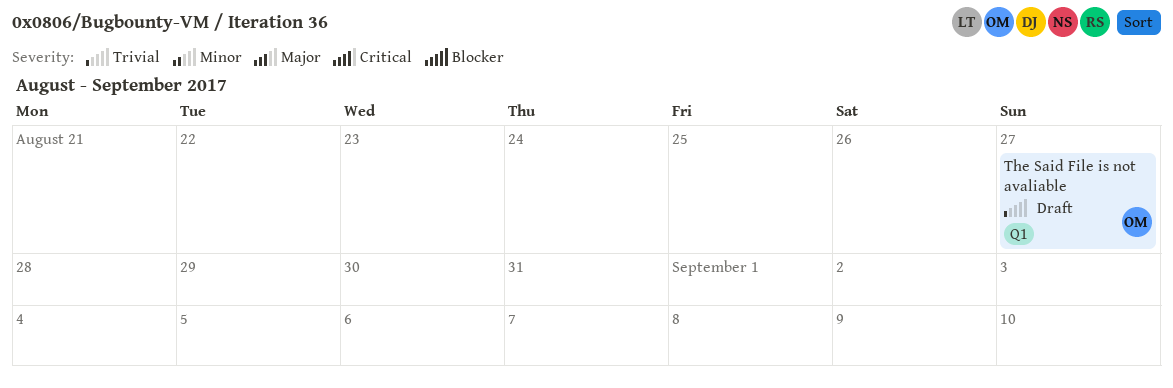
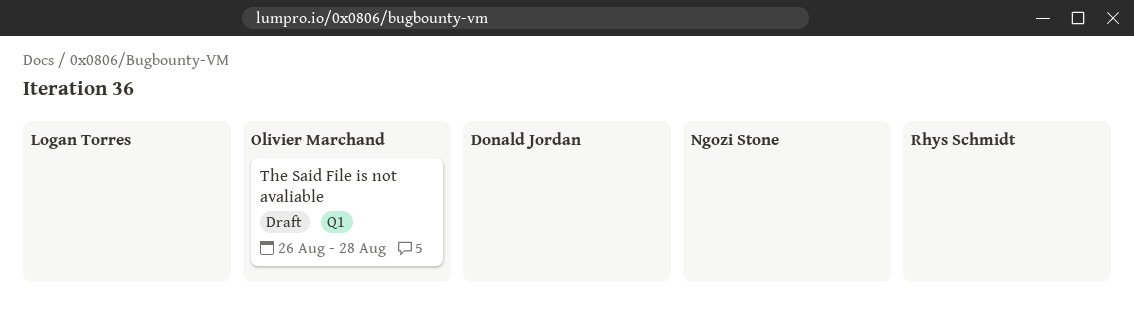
The Said File is not avaliable, due: Aug 27 -> Aug 28

